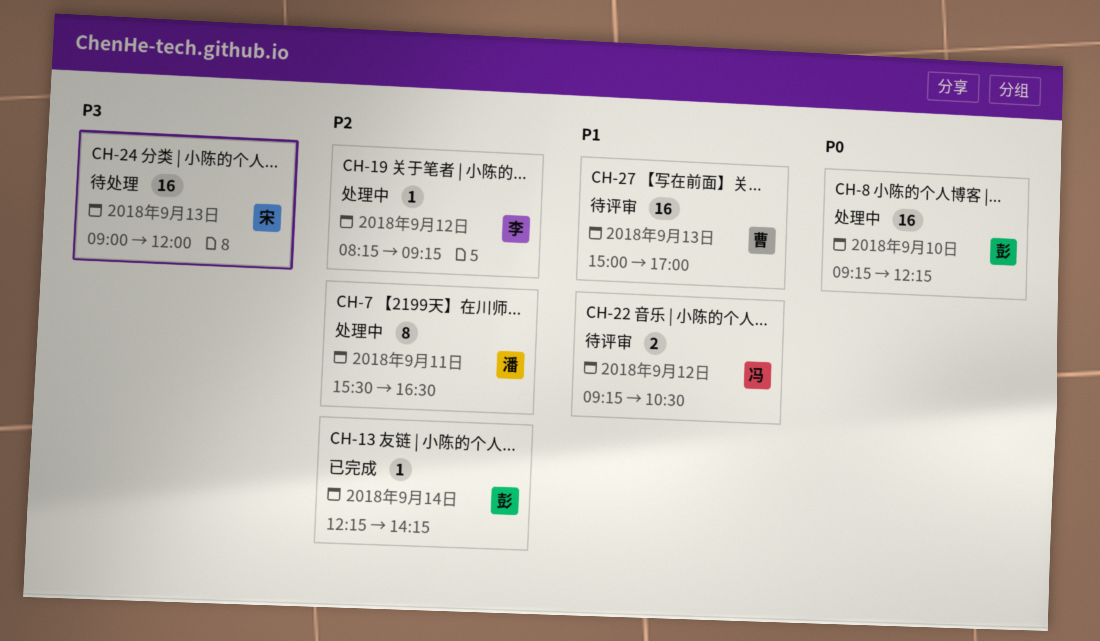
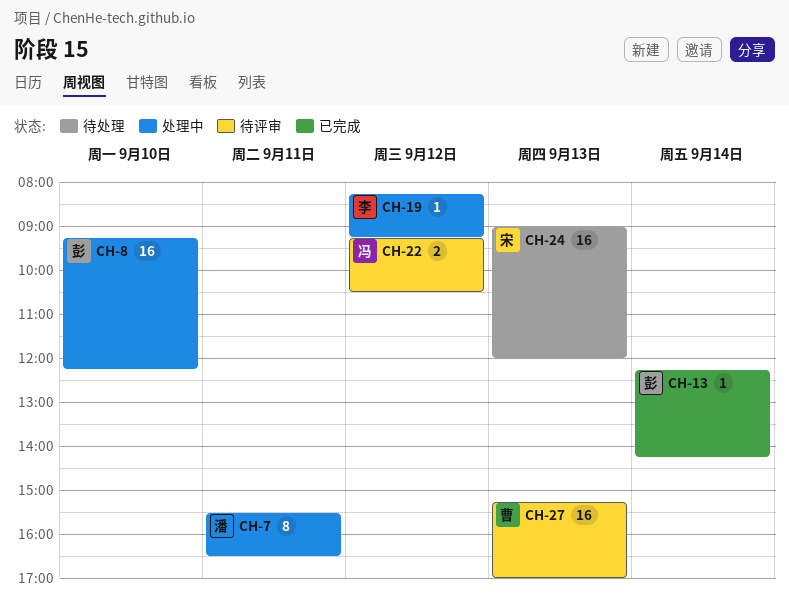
CH-27, begins: 15:00 -> 15:15

